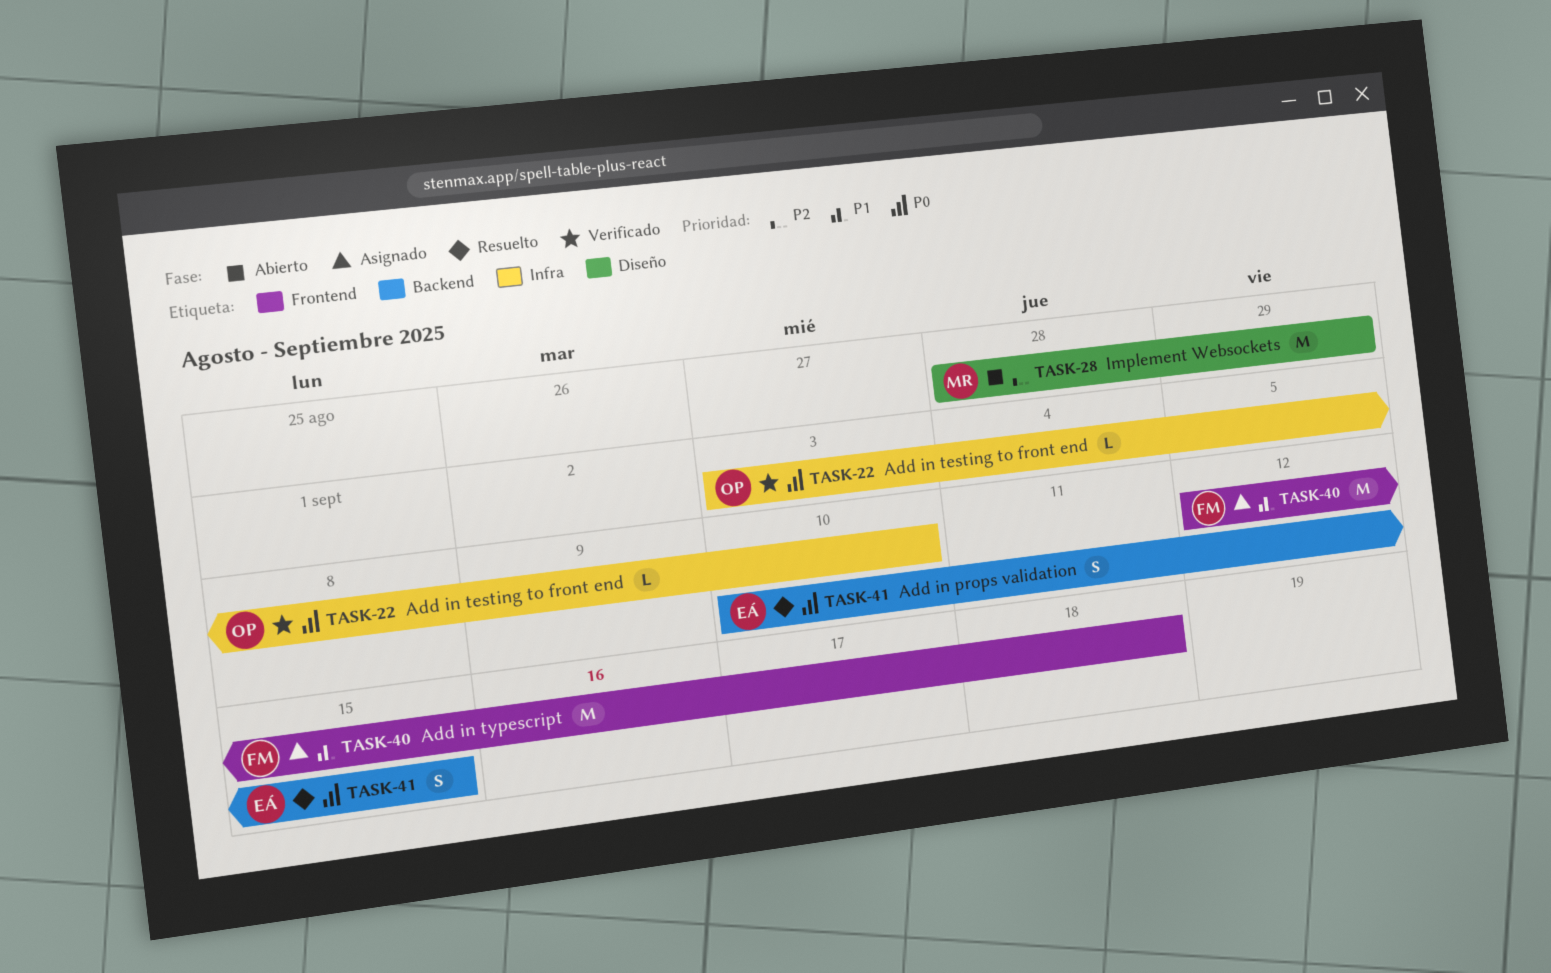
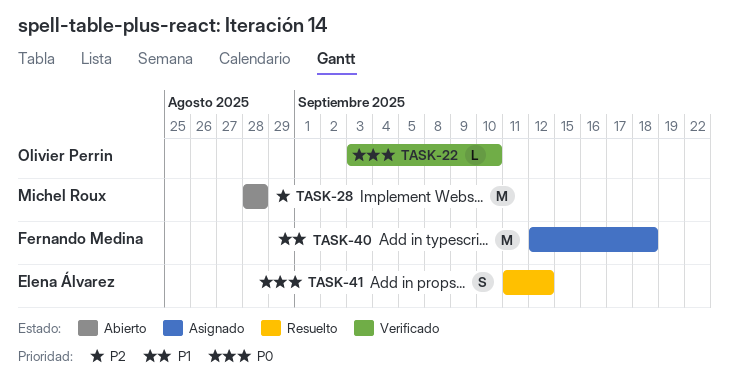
TASK-28, due: Aug 29 -> Aug 28
TASK-41, start: Sep 10 -> Sep 11
TASK-41, due: Sep 15 -> Sep 12

